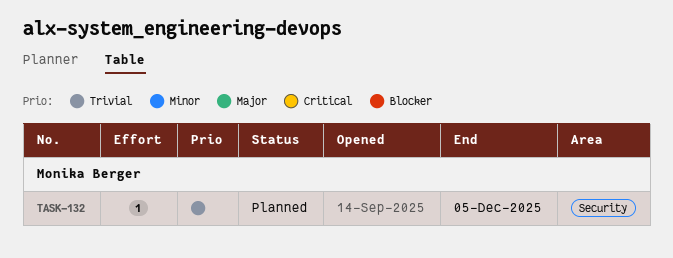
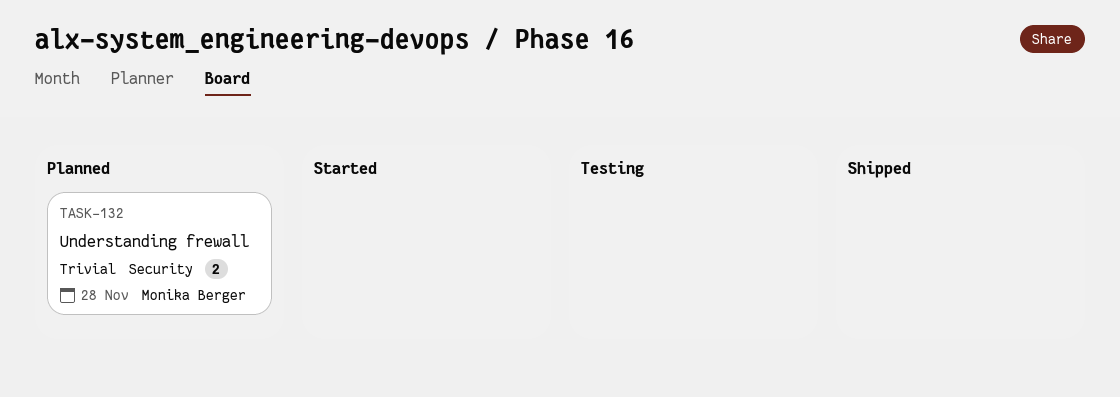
TASK-132, estimate: 1 -> 2
TASK-132, due: Dec 5 -> Nov 28

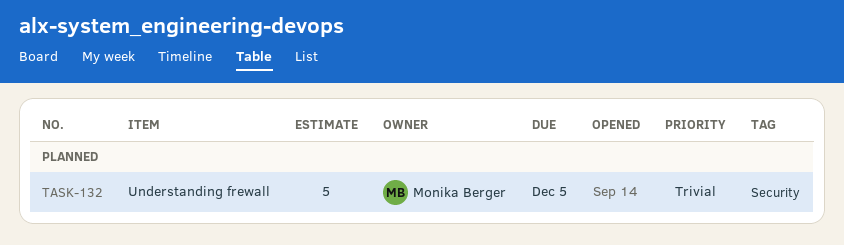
TASK-132, estimate: 2 -> 5
TASK-132, due: Nov 28 -> Dec 5

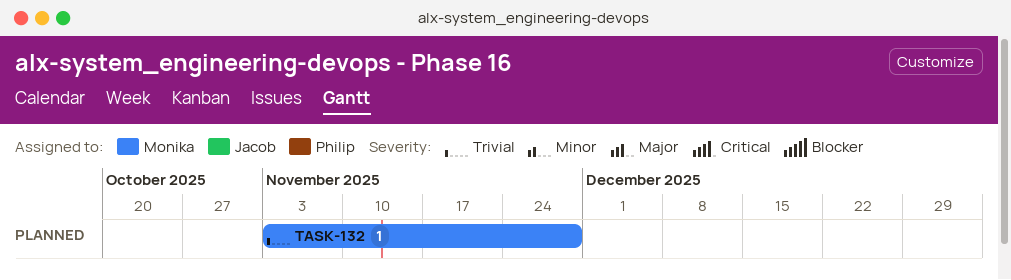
TASK-132, estimate: 5 -> 1
TASK-132, due: Dec 5 -> Nov 28

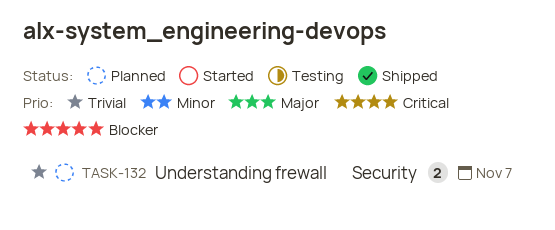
TASK-132, estimate: 1 -> 2
TASK-132, due: Nov 28 -> Nov 7

